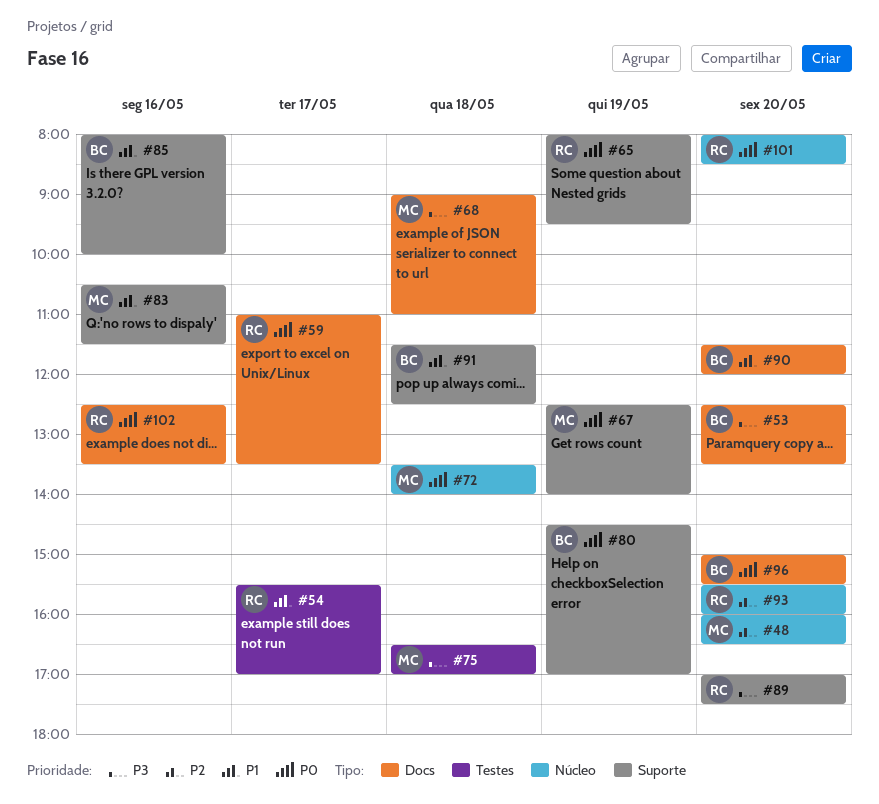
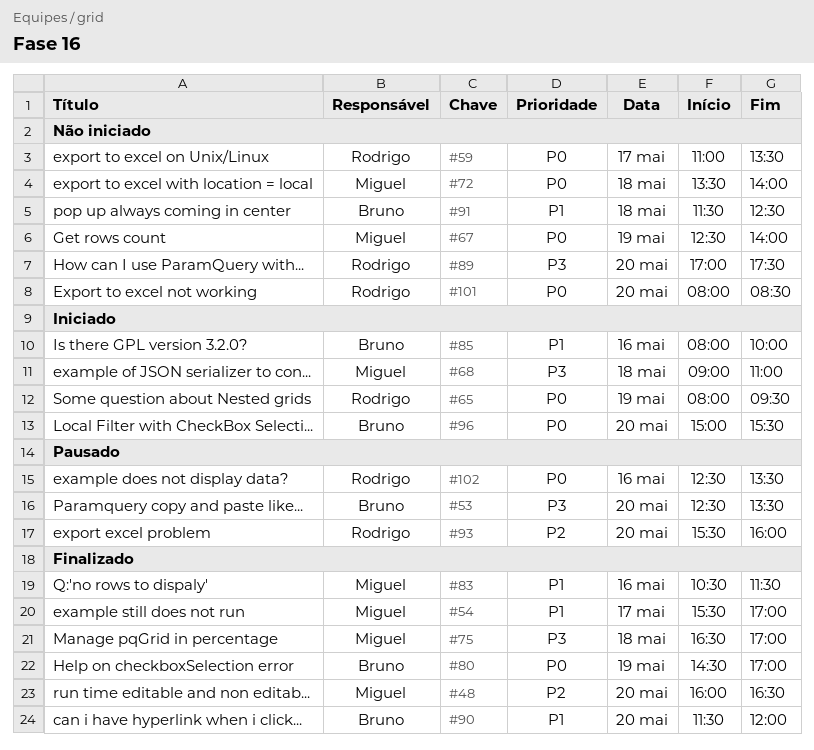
#54, owner: Rodrigo -> Miguel

